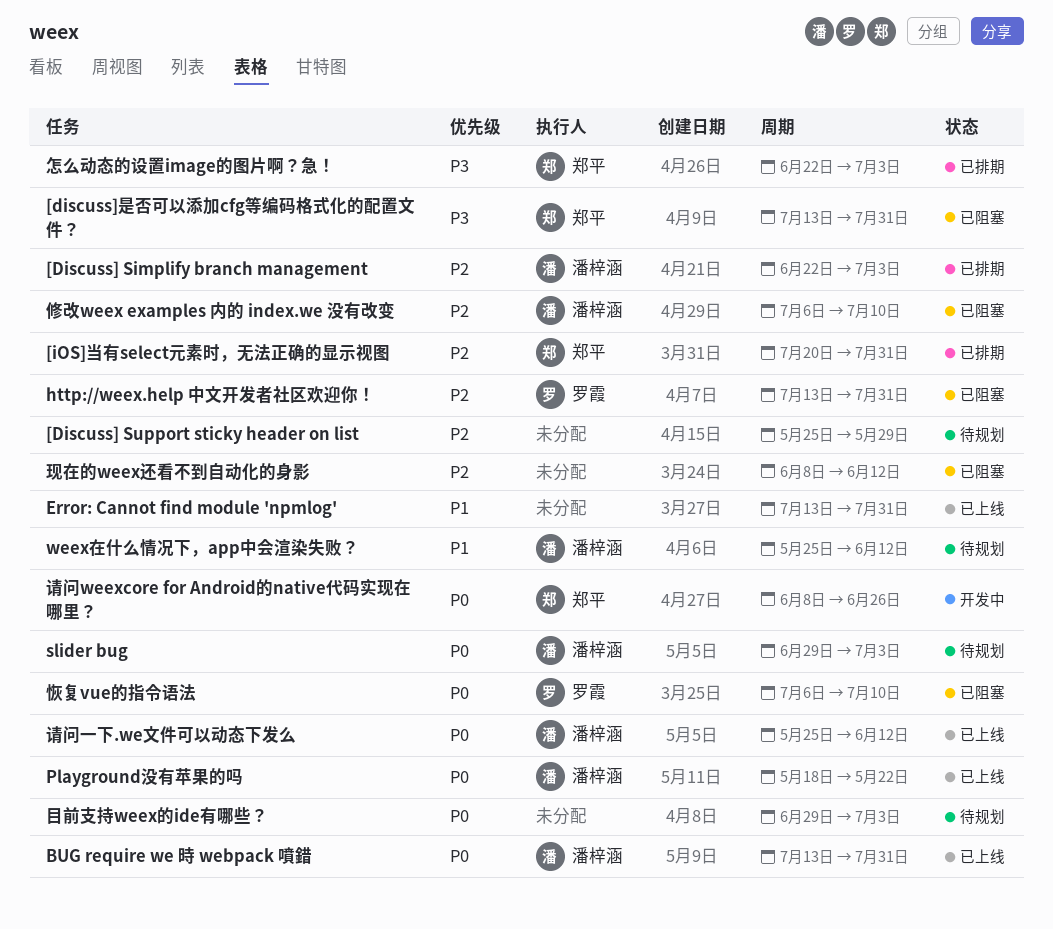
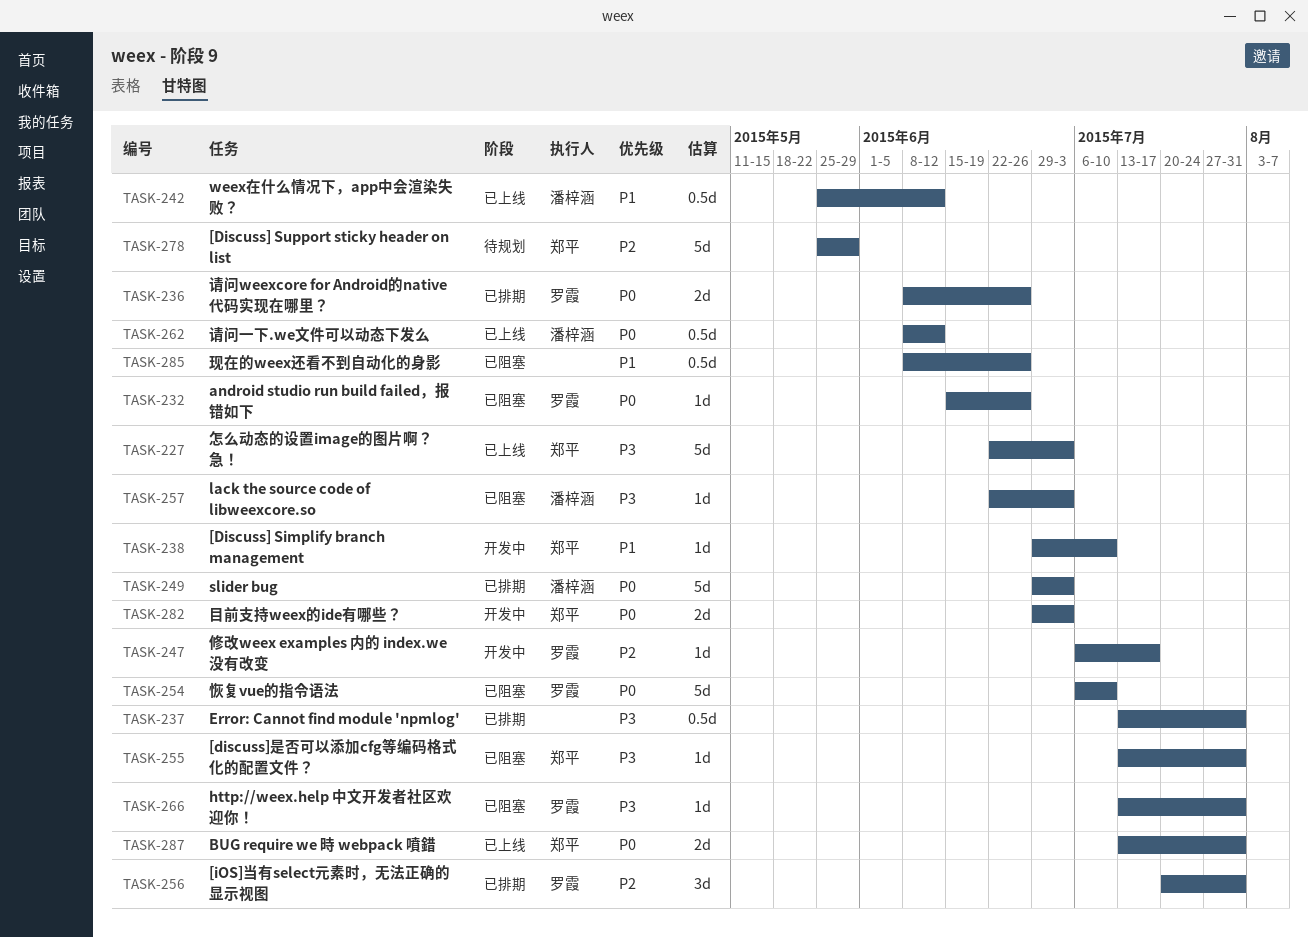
[Discuss] Simplify branch management, status: 已排期 -> 开发中
[Discuss] Simplify branch management, owner: 潘梓涵 -> 郑平
[Discuss] Simplify branch management, priority: P2 -> P1
[Discuss] Simplify branch management, start: Jun 22 -> Jun 29
[Discuss] Simplify branch management, due: Jul 3 -> Jul 10
[Discuss] Support sticky header on list, owner: none -> 郑平
[iOS]当有select元素时，无法正确的显示视图, owner: 郑平 -> 罗霞
android studio run build failed，报错如下: none -> present
BUG require we 時 webpack 噴錯, owner: 潘梓涵 -> 郑平
Error: Cannot find module 'npmlog', status: 已上线 -> 已排期
Error: Cannot find module 'npmlog', priority: P1 -> P3
http://weex.help 中文开发者社区欢迎你！, priority: P2 -> P3
lack the source code of libweexcore.so: none -> present
Playground没有苹果的吗: present -> none
slider bug, status: 待规划 -> 已排期
weex在什么情况下，app中会渲染失败？, status: 待规划 -> 已上线
修改weex examples 内的 index.we 没有改变, status: 已阻塞 -> 开发中
修改weex examples 内的 index.we 没有改变, owner: 潘梓涵 -> 罗霞
修改weex examples 内的 index.we 没有改变, due: Jul 10 -> Jul 17
怎么动态的设置image的图片啊？急！, status: 已排期 -> 已上线
现在的weex还看不到自动化的身影, priority: P2 -> P1
现在的weex还看不到自动化的身影, due: Jun 12 -> Jun 26
目前支持weex的ide有哪些？, status: 待规划 -> 开发中
目前支持weex的ide有哪些？, owner: none -> 郑平
请问weexcore for Android的native代码实现在哪里？, status: 开发中 -> 已排期
请问weexcore for Android的native代码实现在哪里？, owner: 郑平 -> 罗霞
请问一下.we文件可以动态下发么, start: May 25 -> Jun 8

